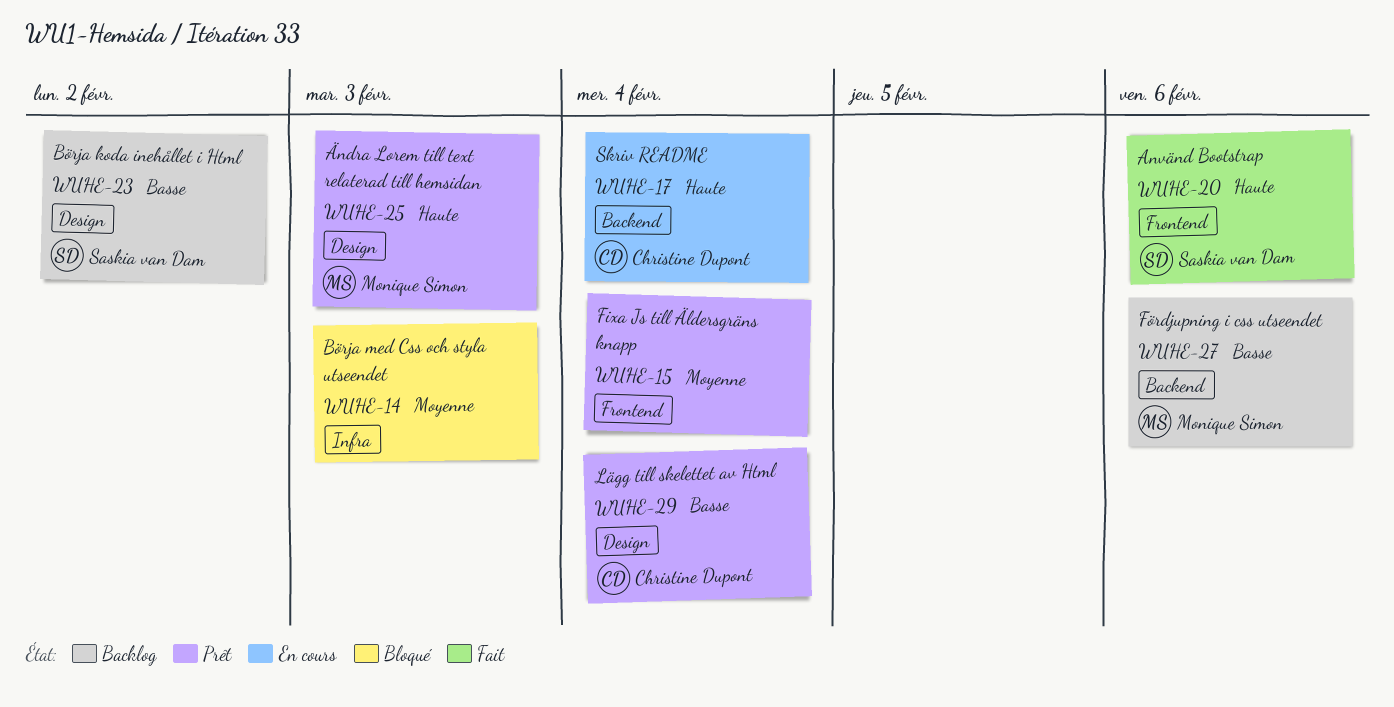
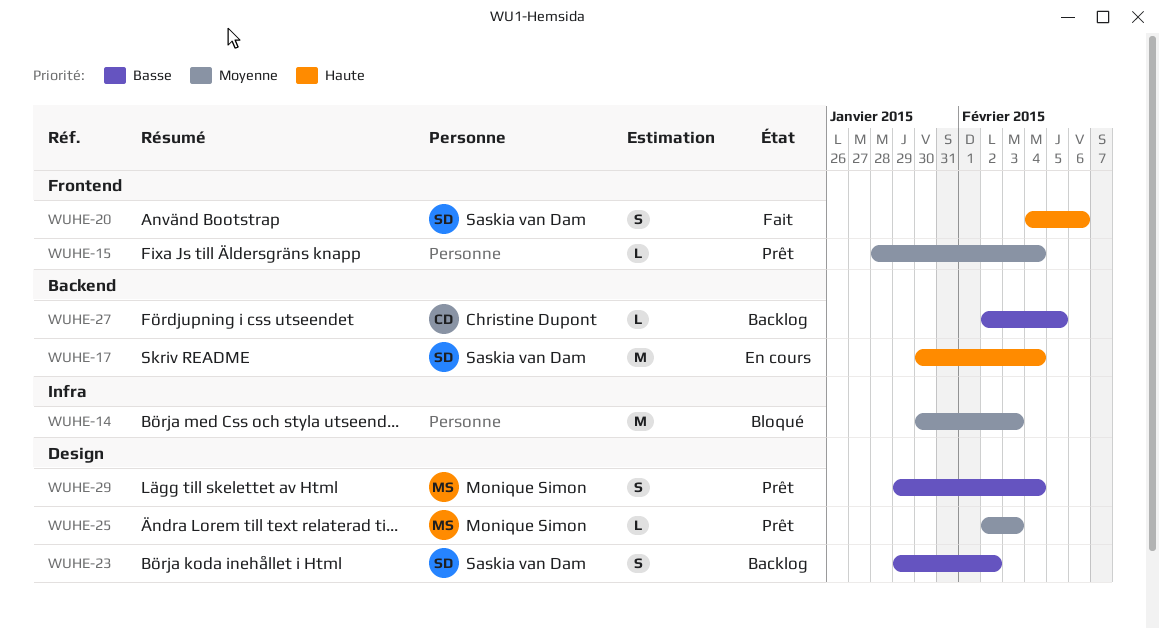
WUHE-17, owner: Christine Dupont -> Saskia van Dam
WUHE-25, priority: Haute -> Moyenne
WUHE-27, owner: Monique Simon -> Christine Dupont
WUHE-27, due: Feb 6 -> Feb 5
WUHE-29, owner: Christine Dupont -> Monique Simon

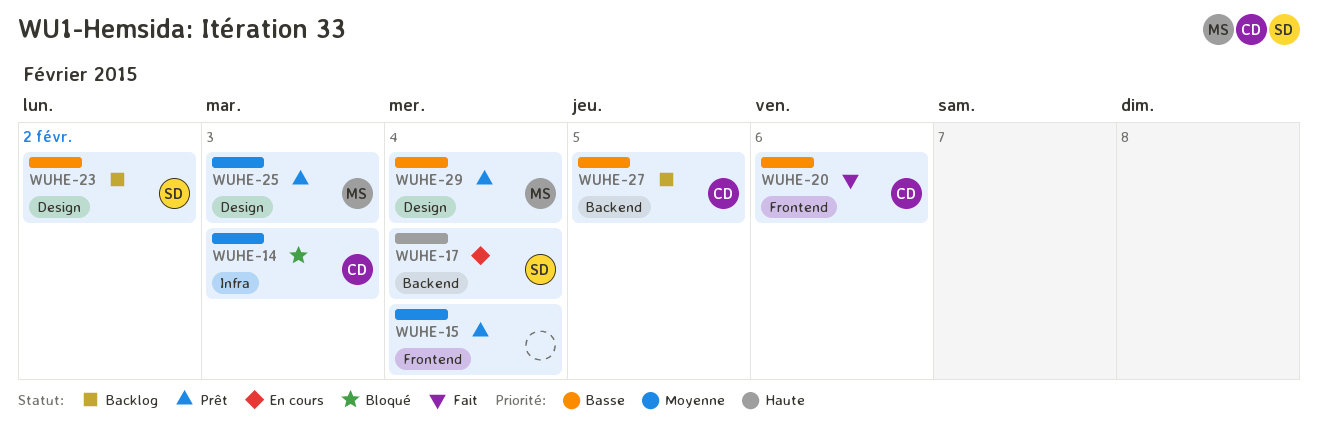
WUHE-14, owner: none -> Christine Dupont
WUHE-20, owner: Saskia van Dam -> Christine Dupont
WUHE-20, priority: Haute -> Basse

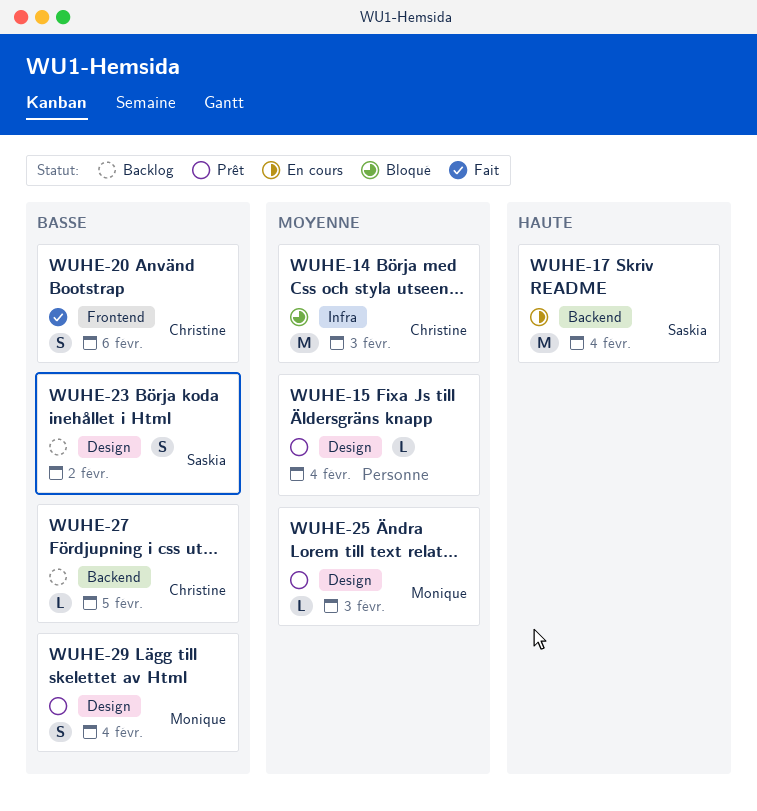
WUHE-15, label: Frontend -> Design

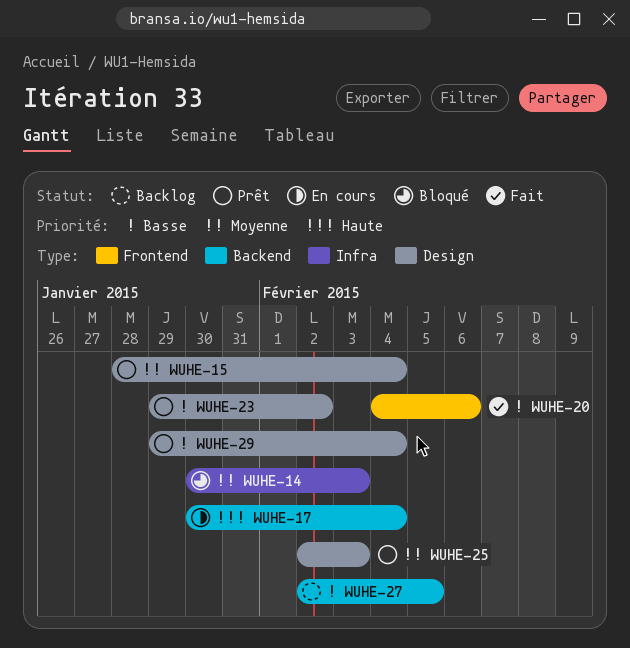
WUHE-23, status: Backlog -> Prêt

